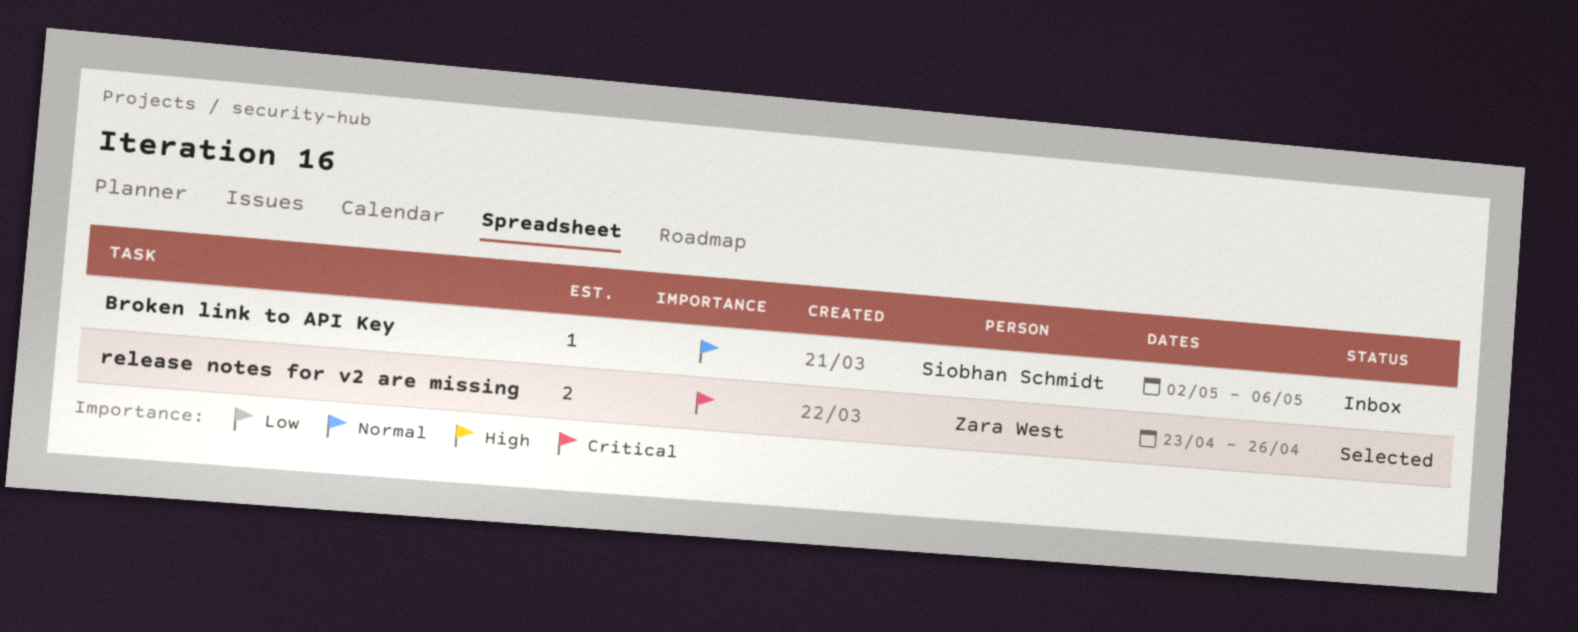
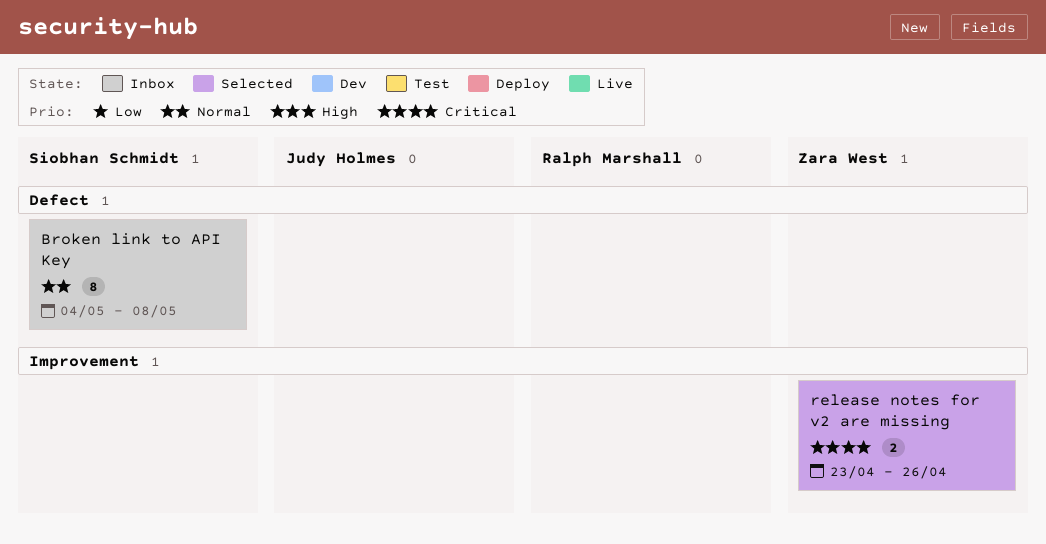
Broken link to API Key, estimate: 1 -> 8
Broken link to API Key, start: May 2 -> May 4
Broken link to API Key, due: May 6 -> May 8

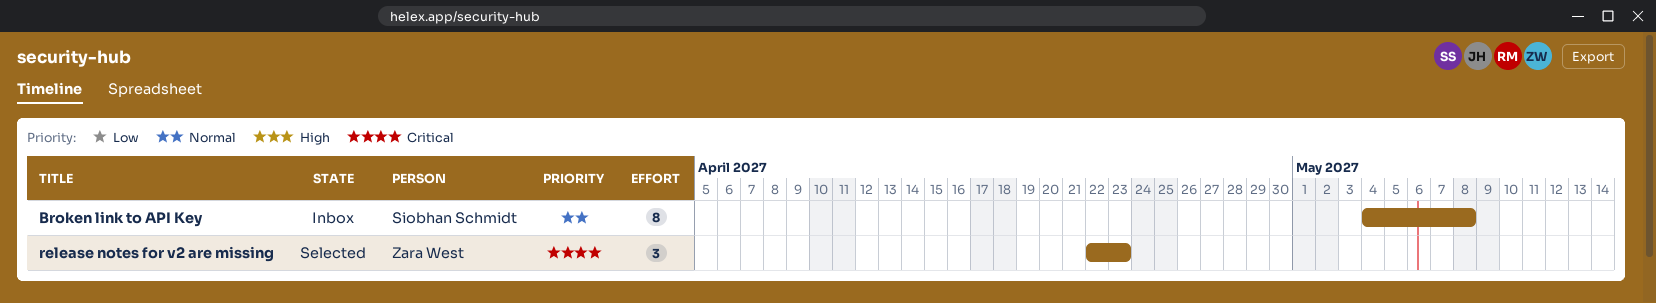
release notes for v2 are missing, estimate: 2 -> 3
release notes for v2 are missing, start: Apr 23 -> Apr 22
release notes for v2 are missing, due: Apr 26 -> Apr 23

